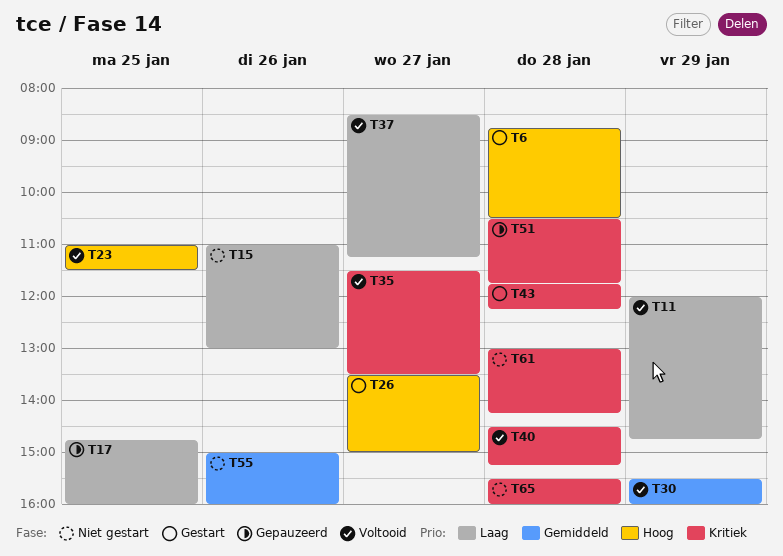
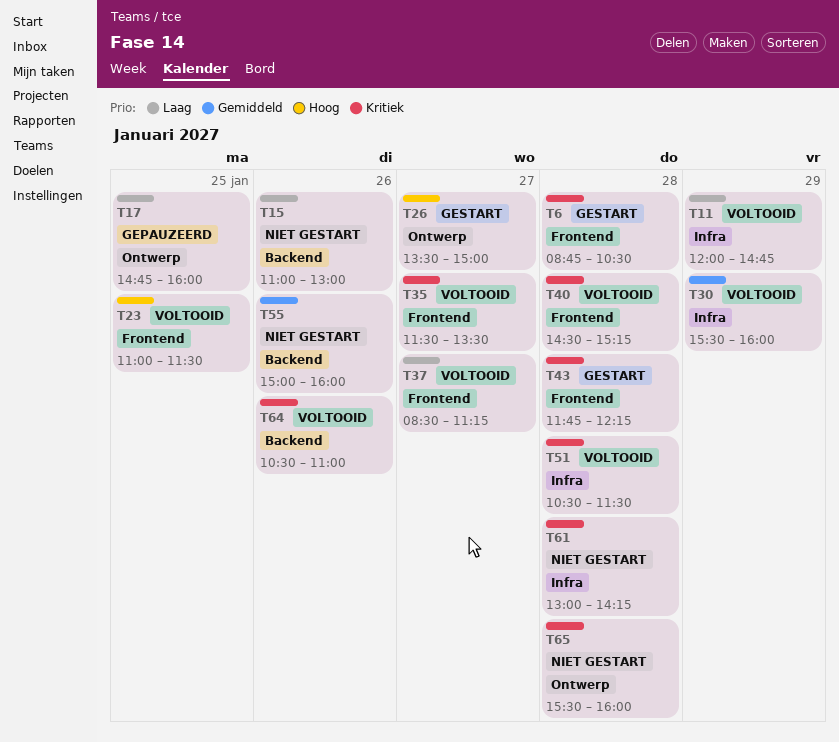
T6, priority: Hoog -> Kritiek
T51, status: Gepauzeerd -> Voltooid
T51, ends: 11:45 -> 11:30
T64: none -> present

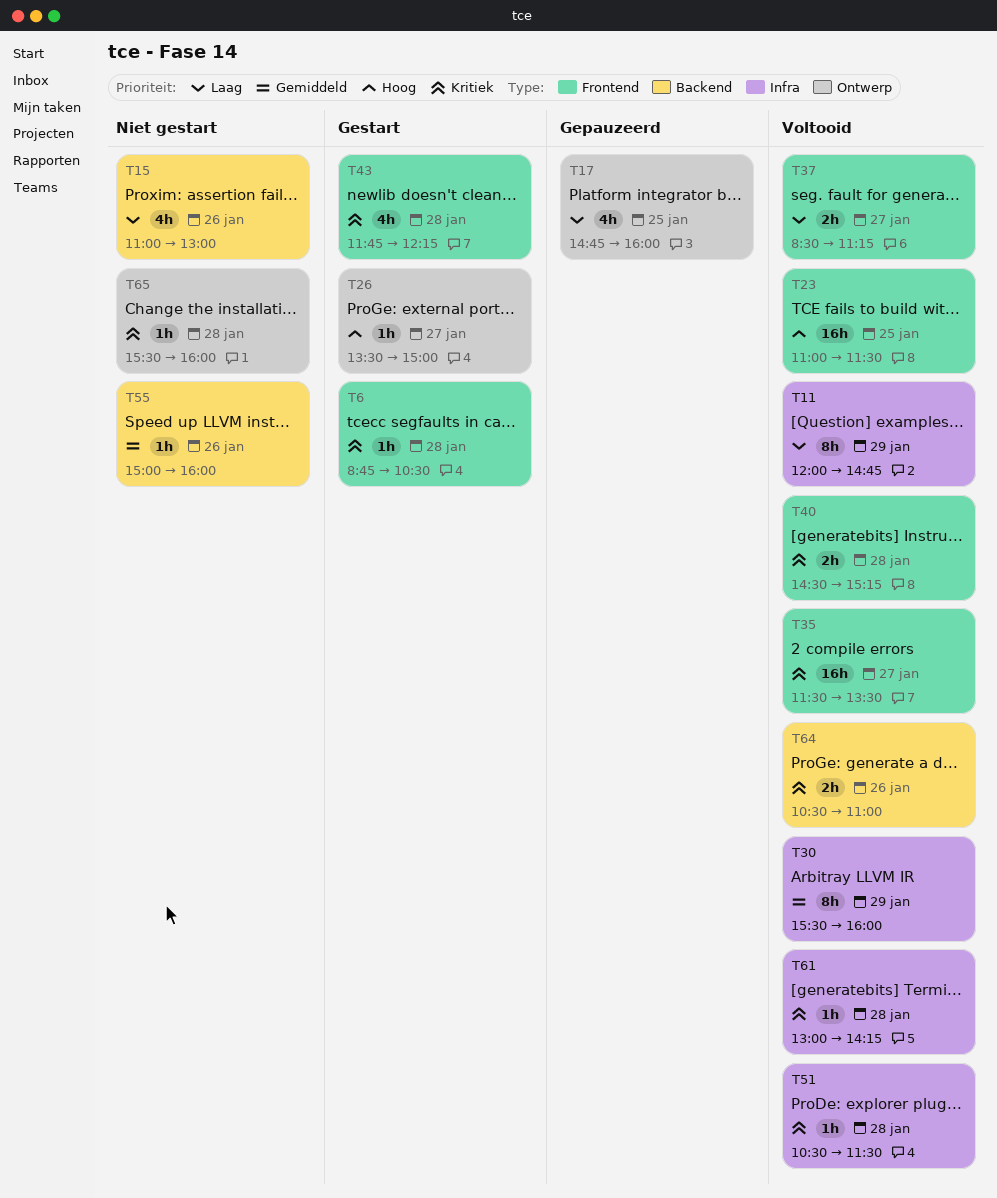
T61, status: Niet gestart -> Voltooid

